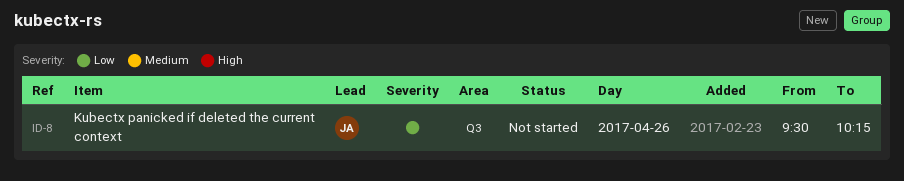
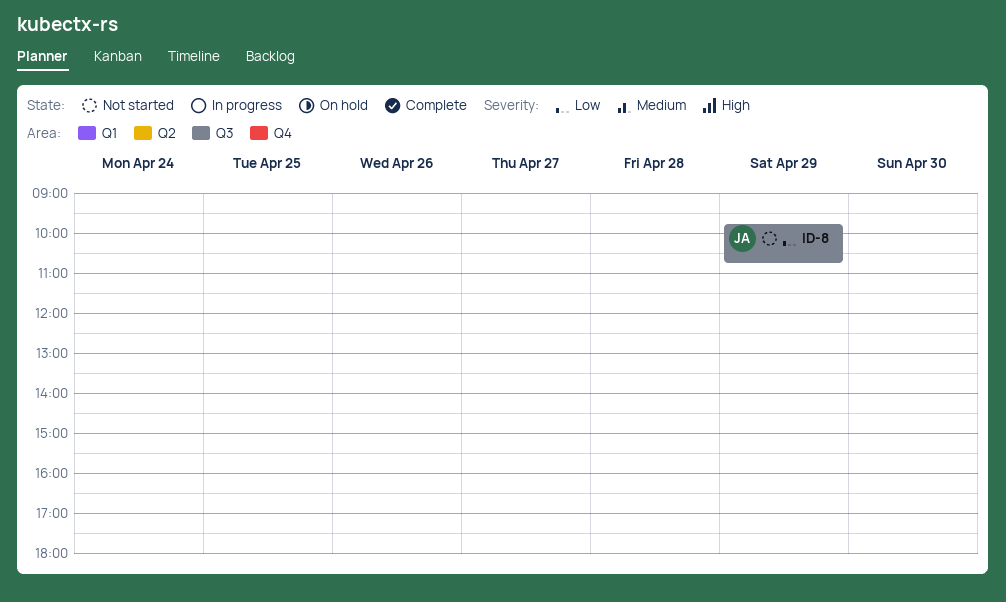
ID-8, day: Apr 26 -> Apr 29
ID-8, begins: 09:30 -> 09:45
ID-8, ends: 10:15 -> 10:45

